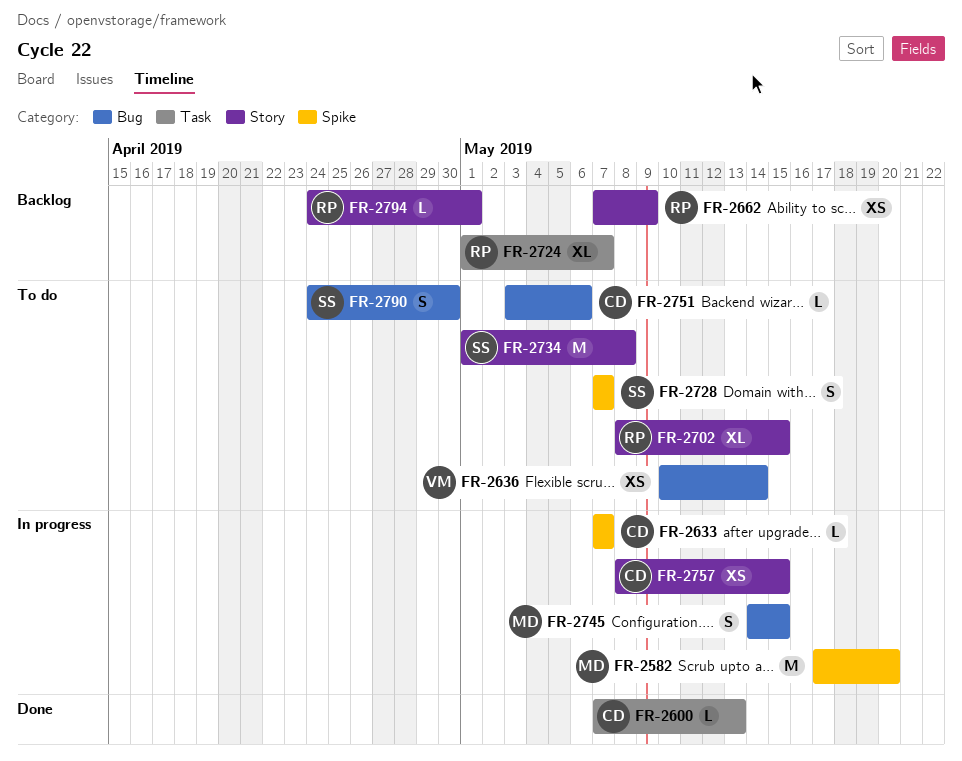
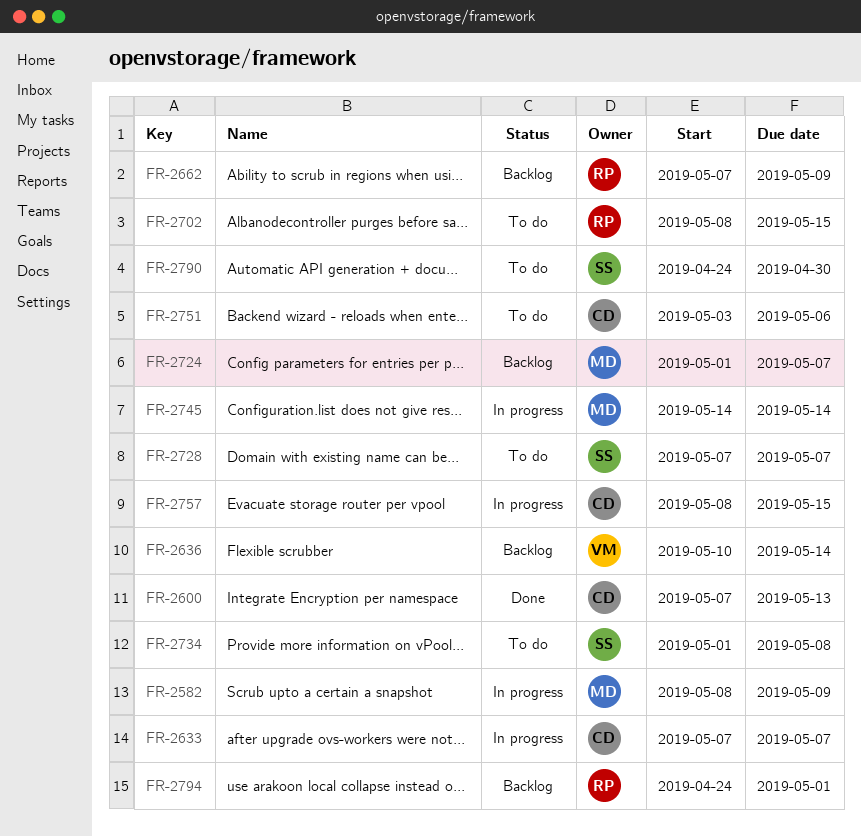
FR-2582, start: May 17 -> May 8
FR-2582, due: May 20 -> May 9
FR-2636, status: To do -> Backlog
FR-2724, owner: RP -> MD
FR-2745, due: May 15 -> May 14

